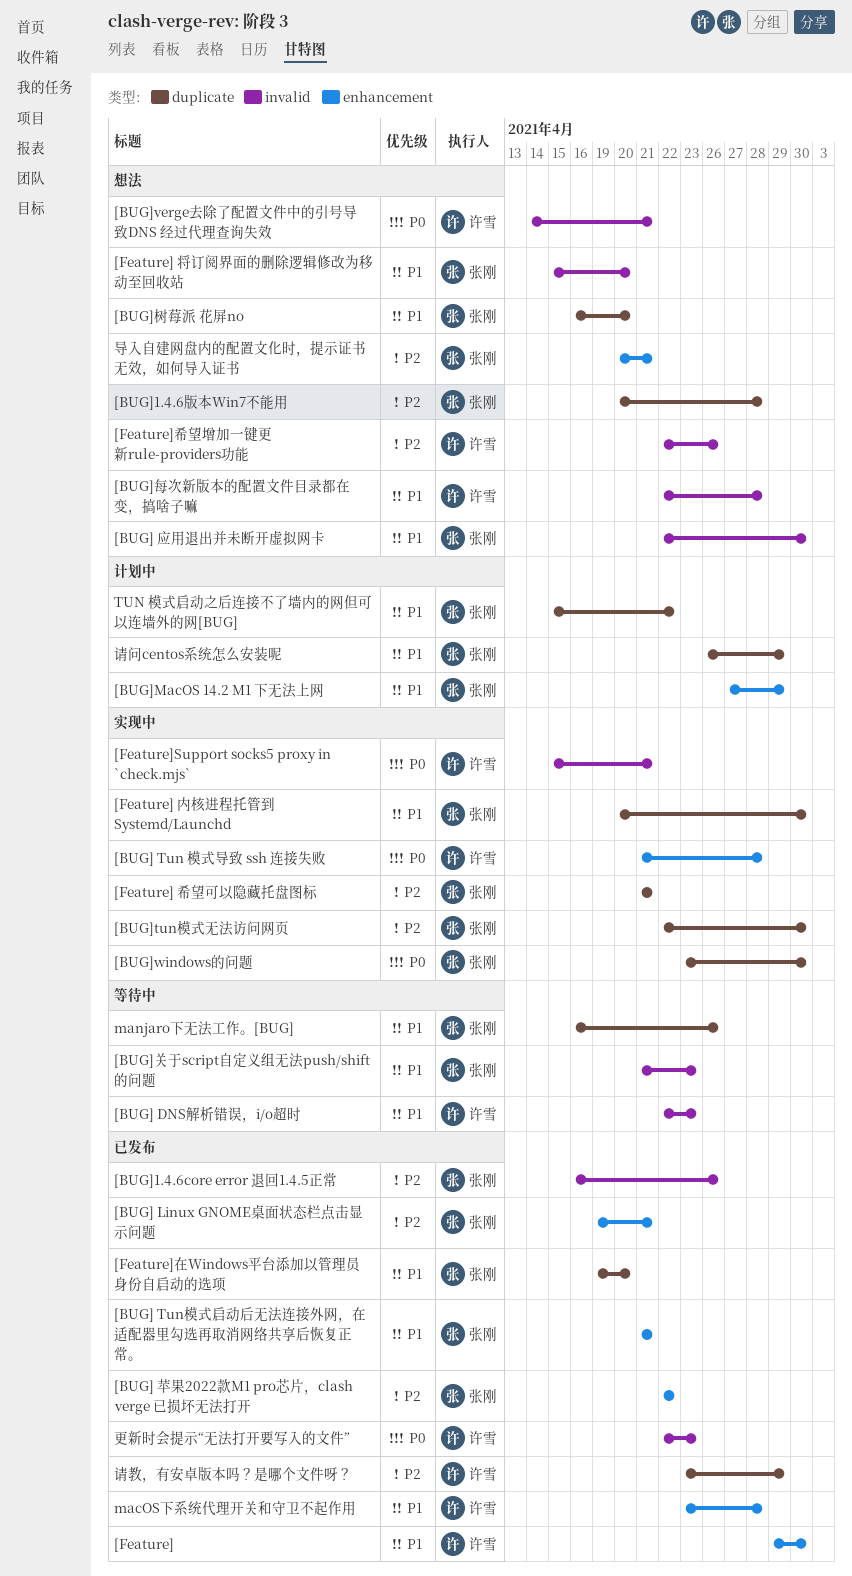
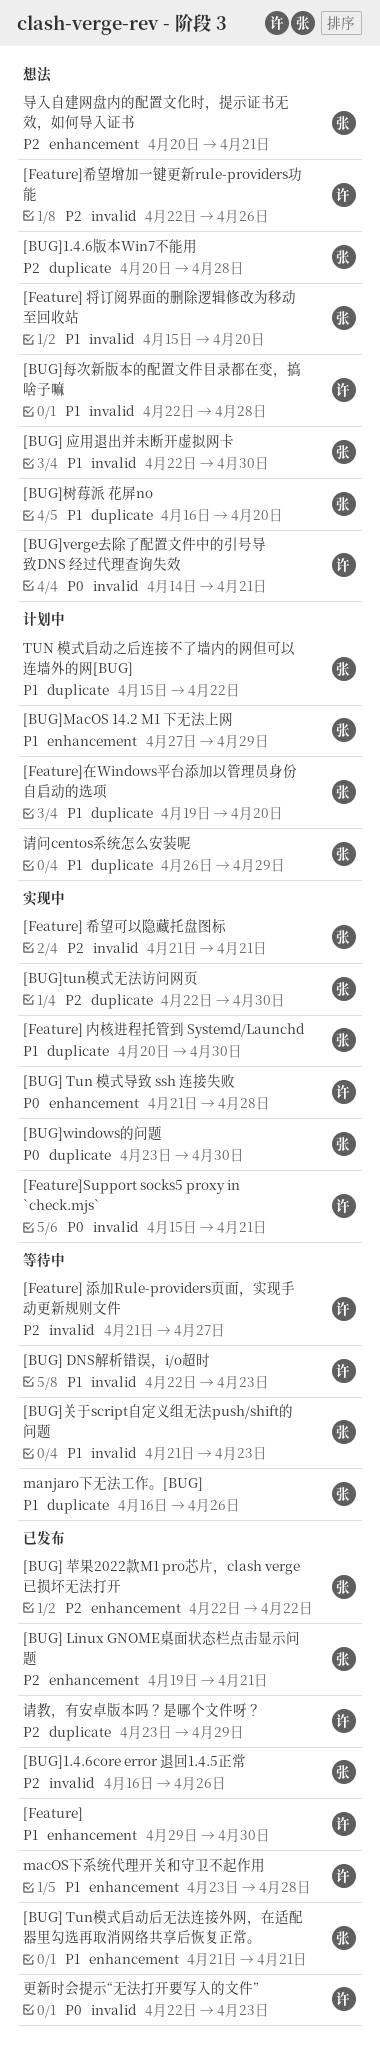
[Feature] 希望可以隐藏托盘图标, label: duplicate -> invalid
[Feature] 添加Rule-providers页面，实现手动更新规则文件: none -> present
[Feature]在Windows平台添加以管理员身份自启动的选项, status: 已发布 -> 计划中

